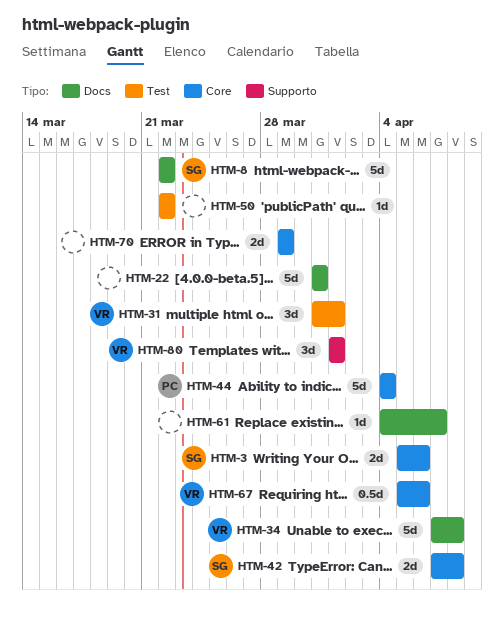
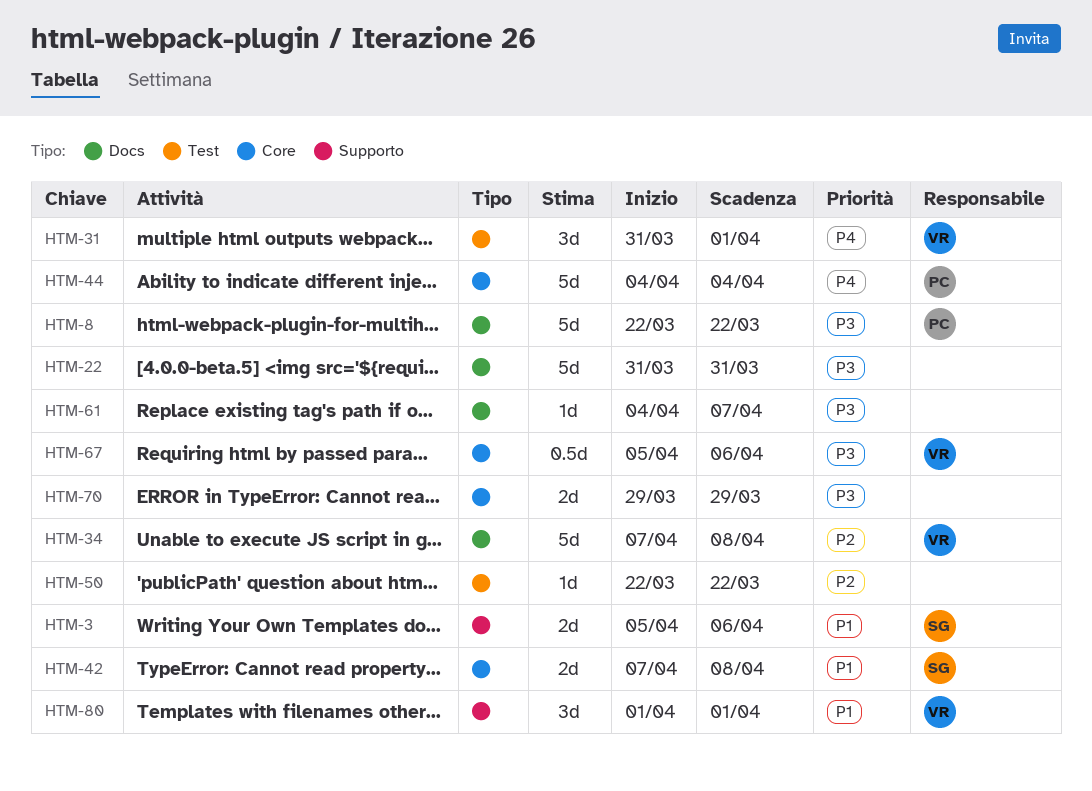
HTM-3, label: Core -> Supporto
HTM-8, owner: SG -> PC

